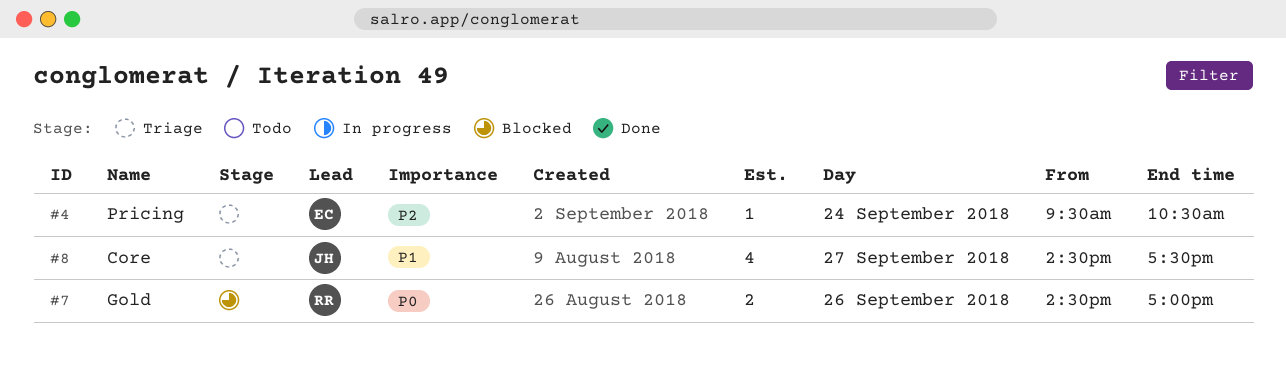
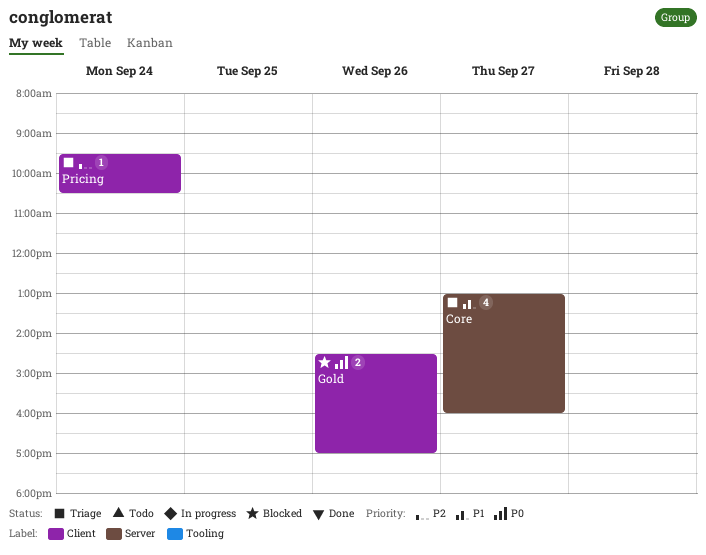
Core, begins: 14:30 -> 13:00
Core, ends: 17:30 -> 16:00

